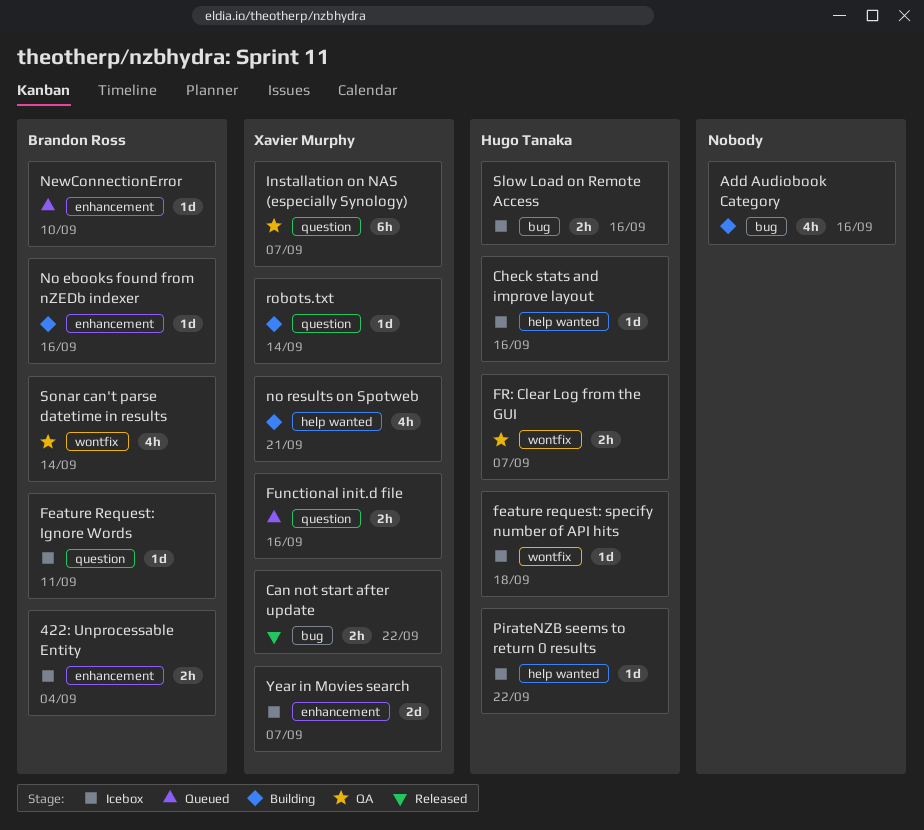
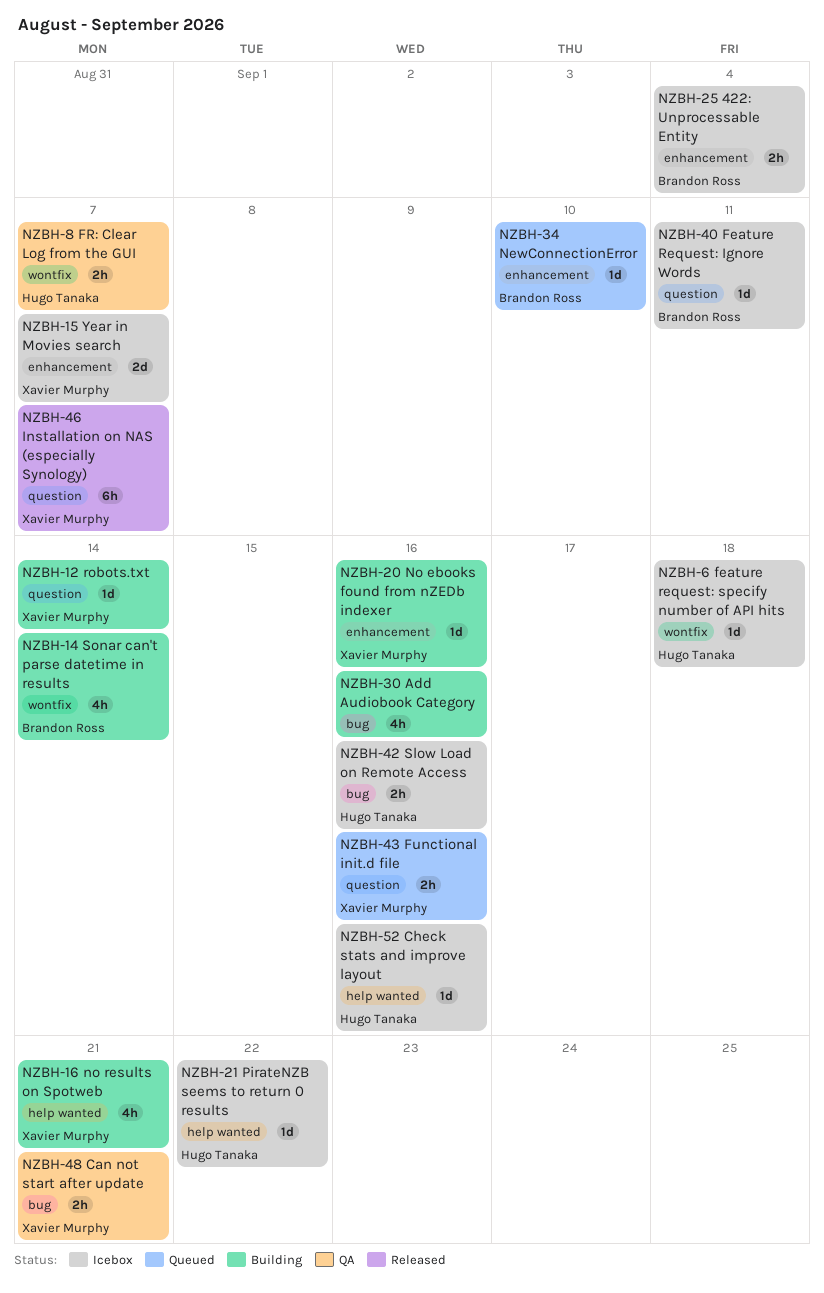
Can not start after update, status: Released -> QA
Can not start after update, due: Sep 22 -> Sep 21
Installation on NAS (especially Synology), status: QA -> Released
No ebooks found from nZEDb indexer, owner: Brandon Ross -> Xavier Murphy
Sonar can't parse datetime in results, status: QA -> Building

